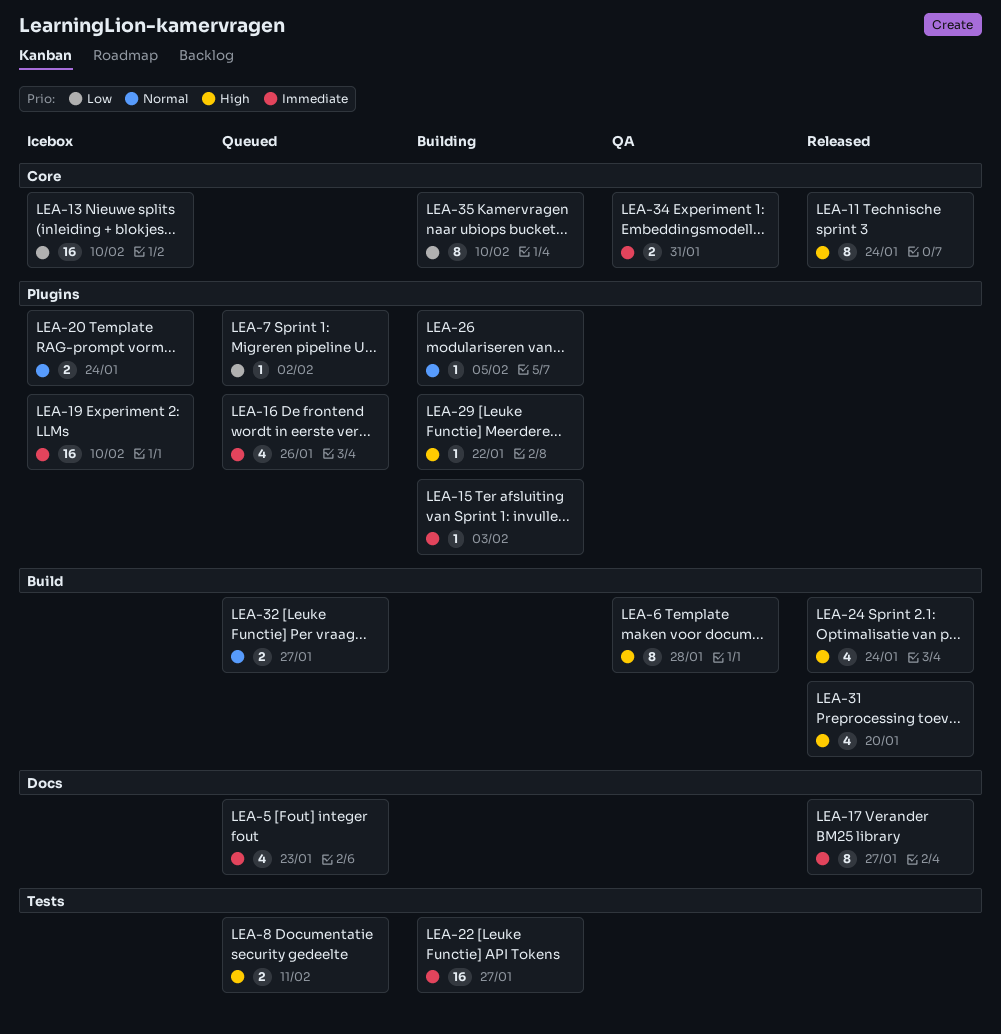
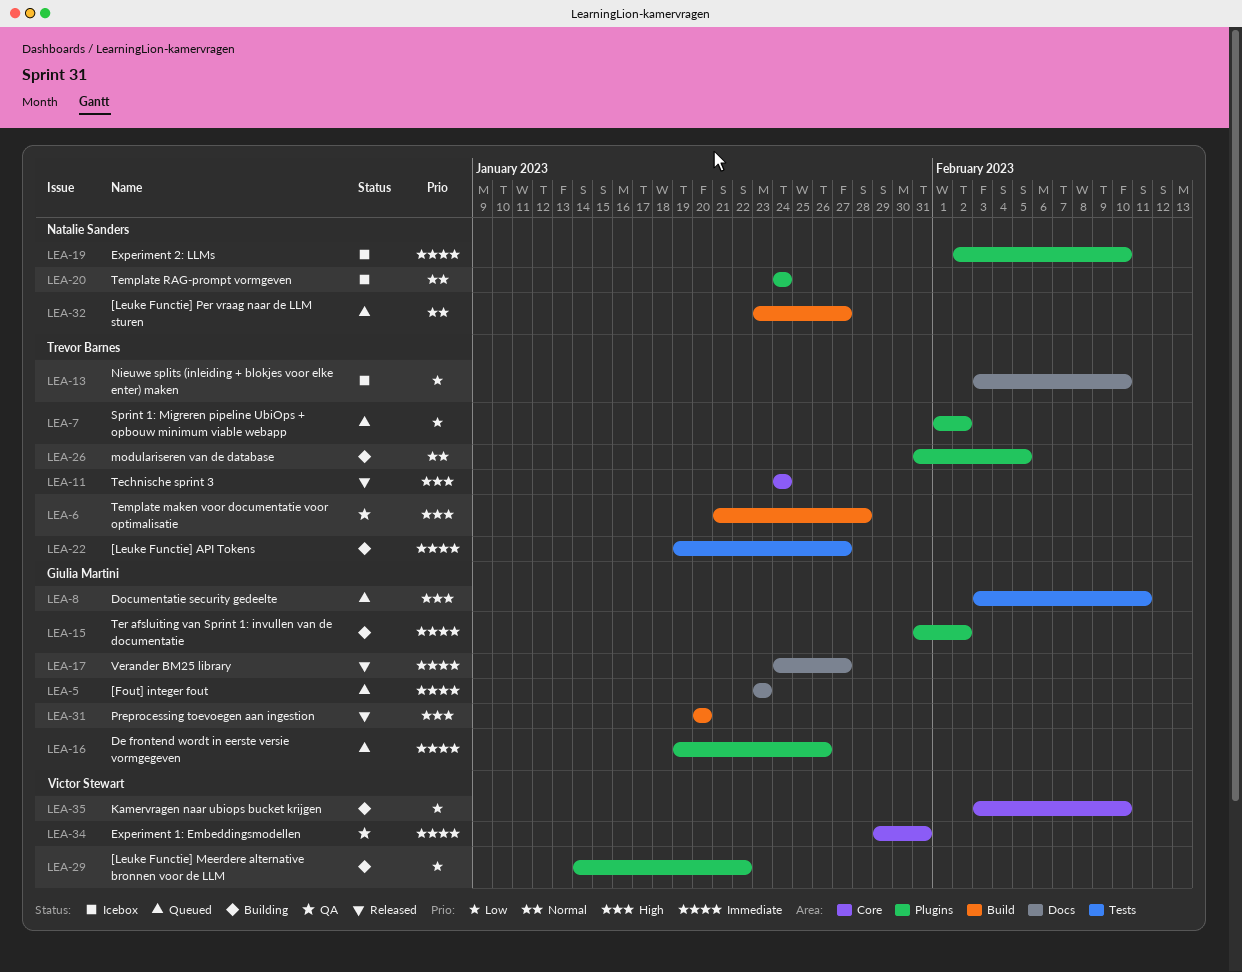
LEA-13, label: Core -> Docs
LEA-15, due: Feb 3 -> Feb 2
LEA-24: present -> none
LEA-29, priority: High -> Low

